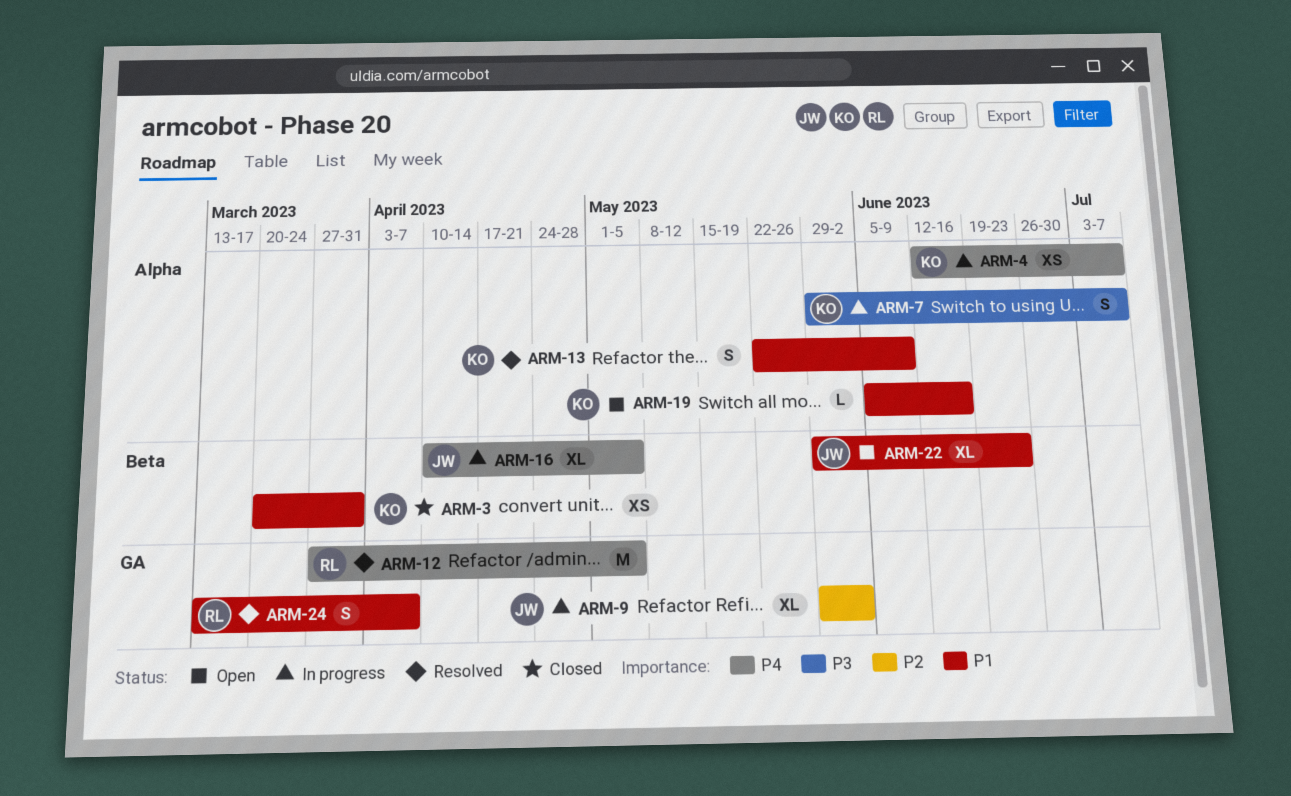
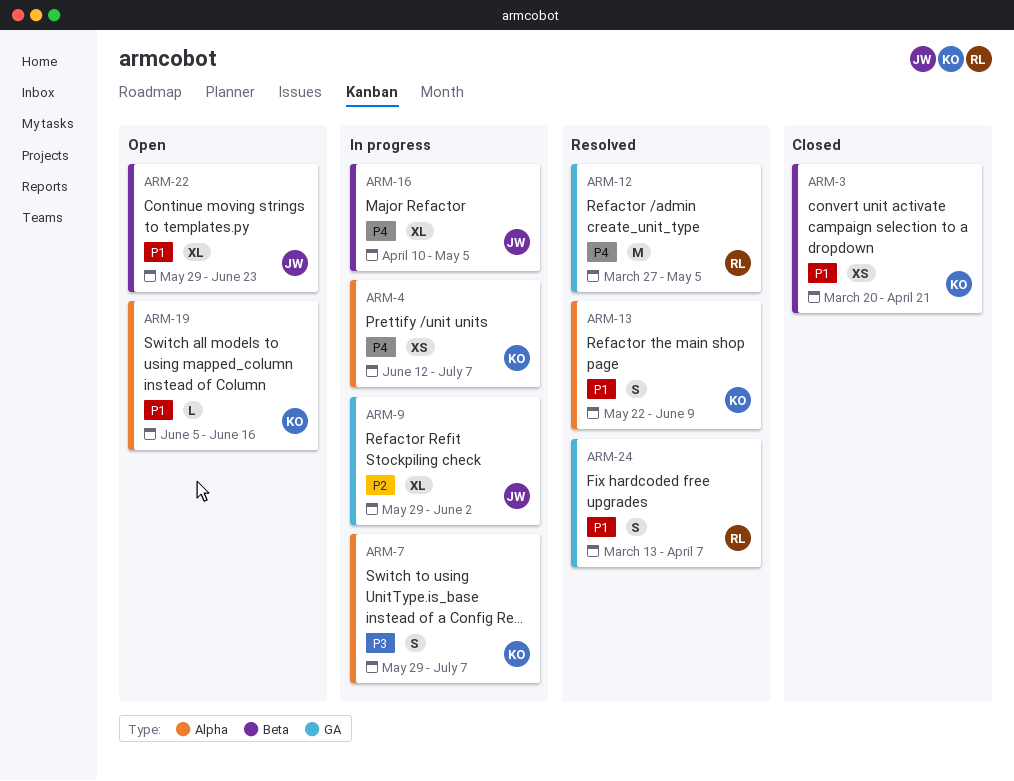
ARM-3, due: Mar 31 -> Apr 21

